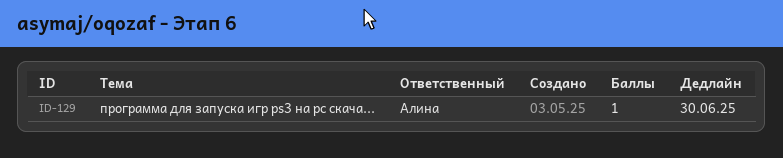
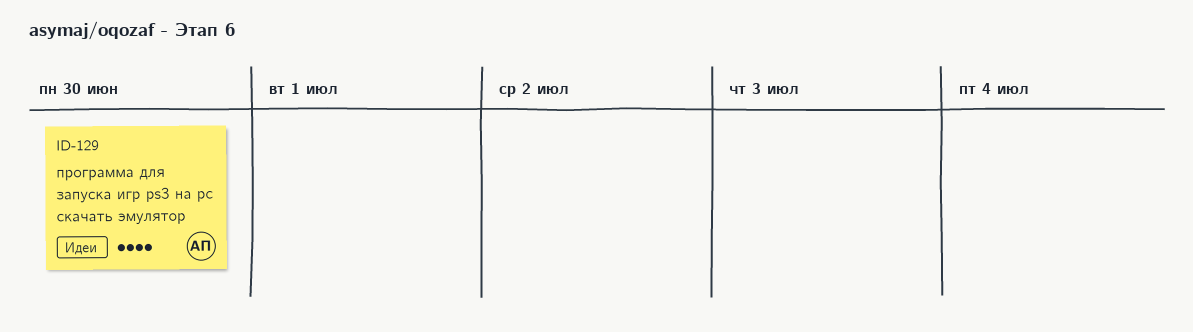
ID-129, estimate: 1 -> 4

